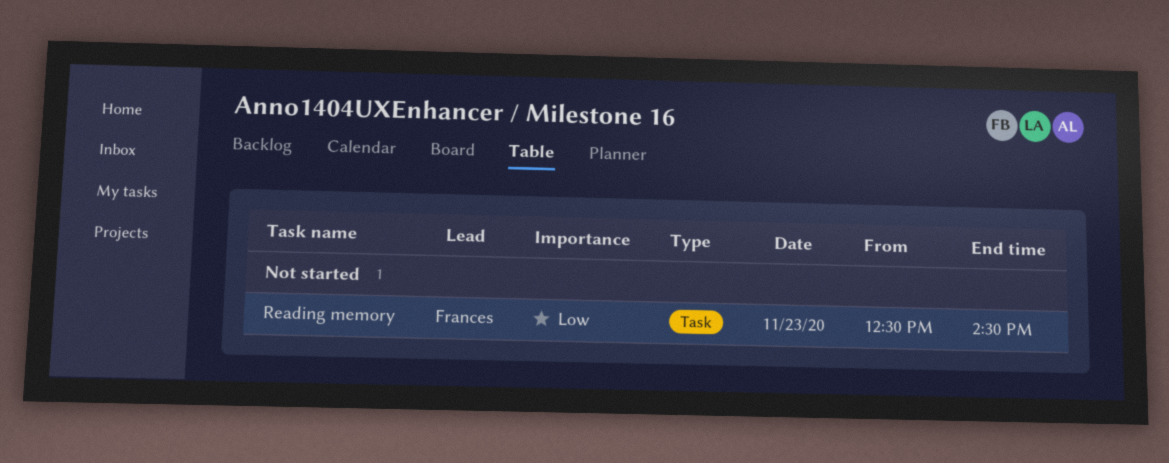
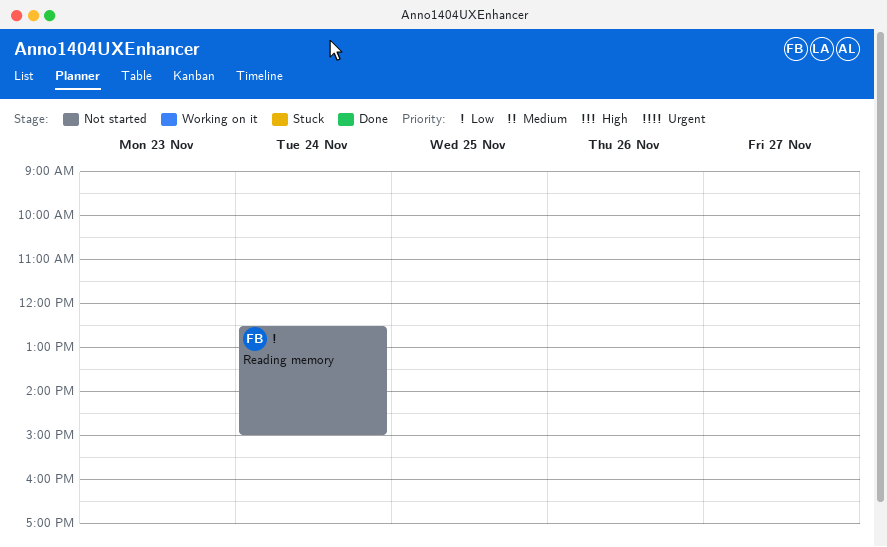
Reading memory, day: Nov 23 -> Nov 24
Reading memory, ends: 14:30 -> 15:00

